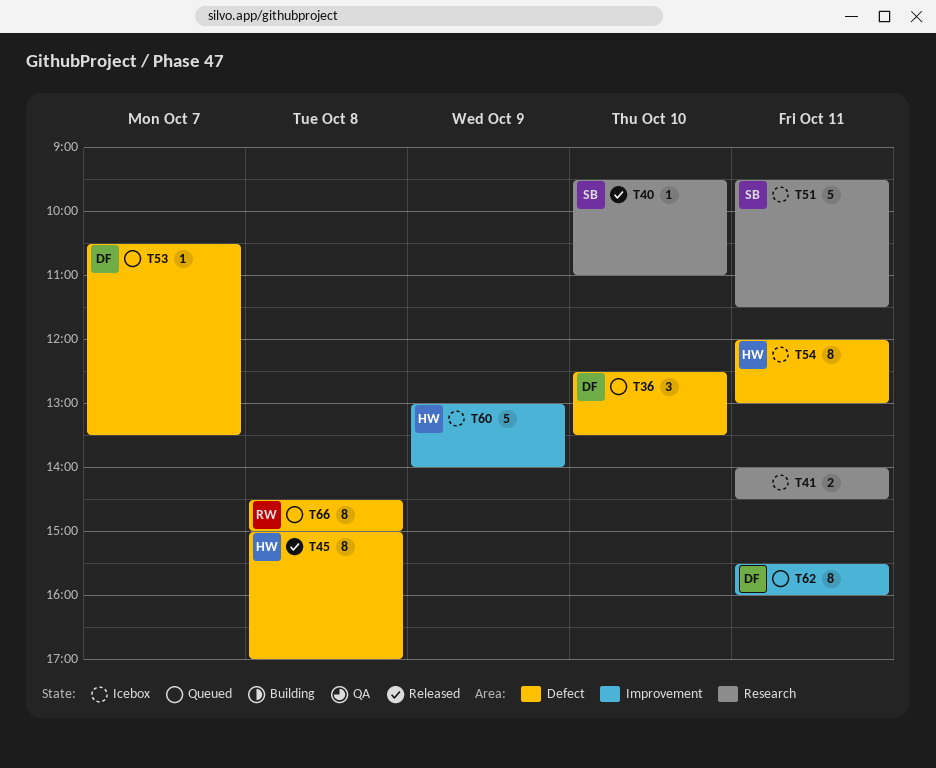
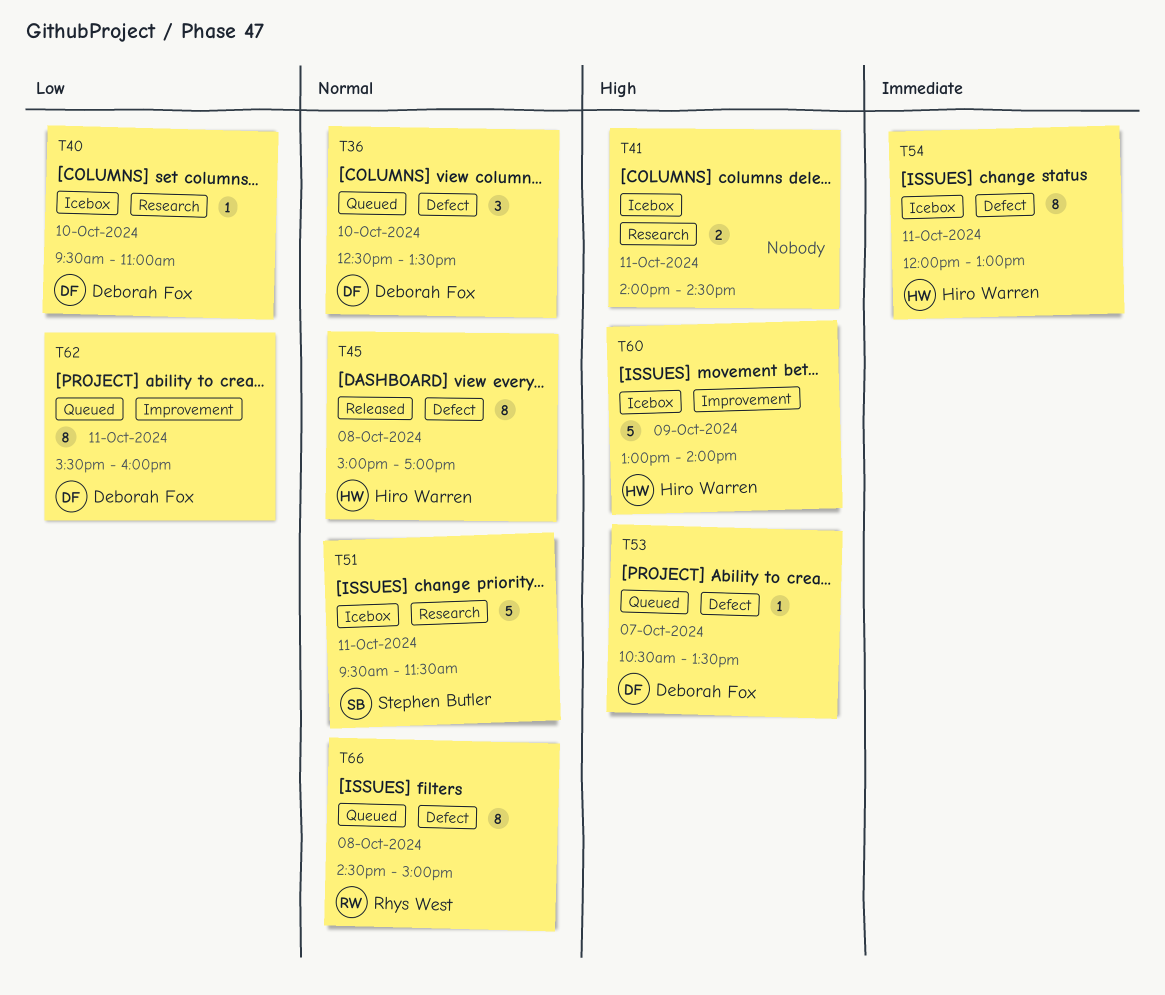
T40, status: Released -> Icebox
T40, owner: Stephen Butler -> Deborah Fox

